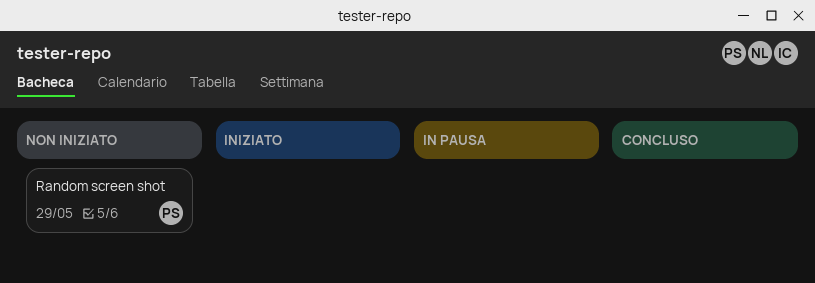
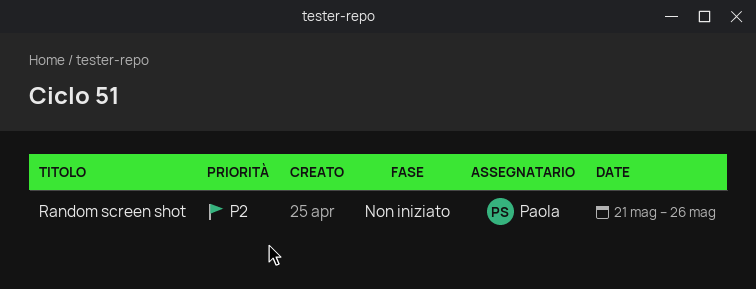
Random screen shot, due: May 29 -> May 26

